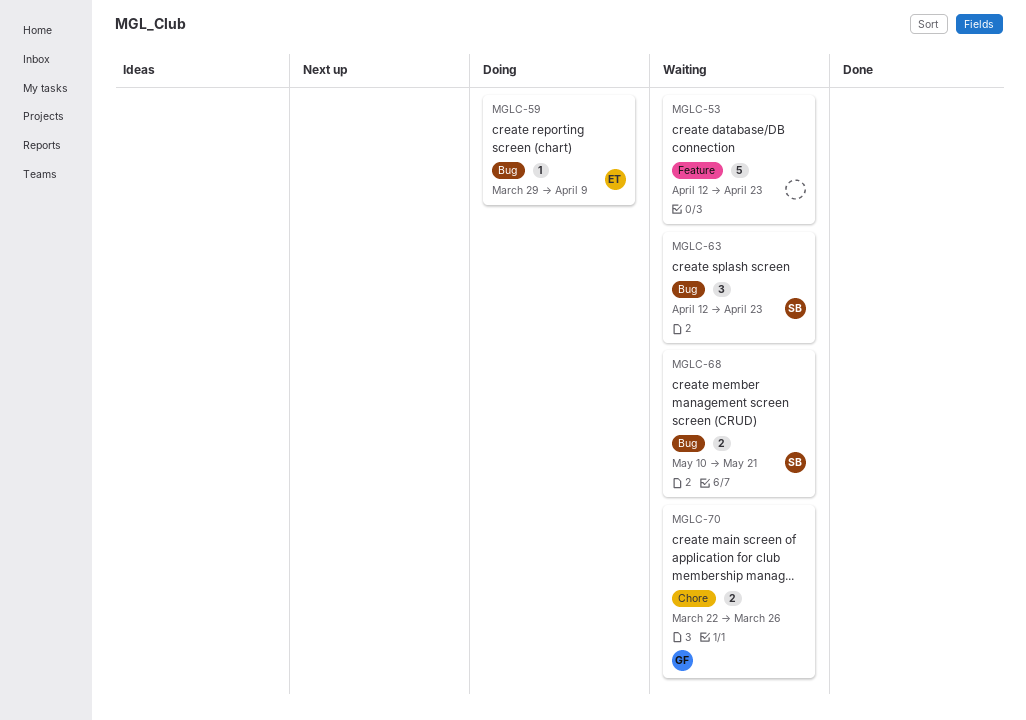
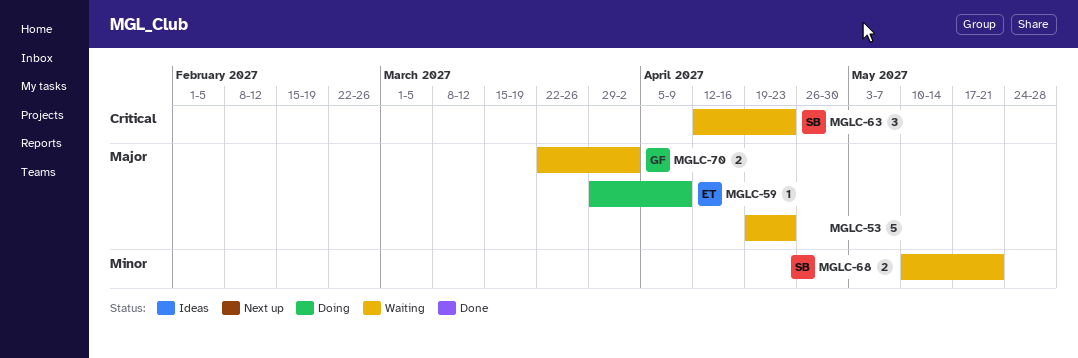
MGLC-53, start: Apr 12 -> Apr 19
MGLC-70, due: Mar 26 -> Apr 2

